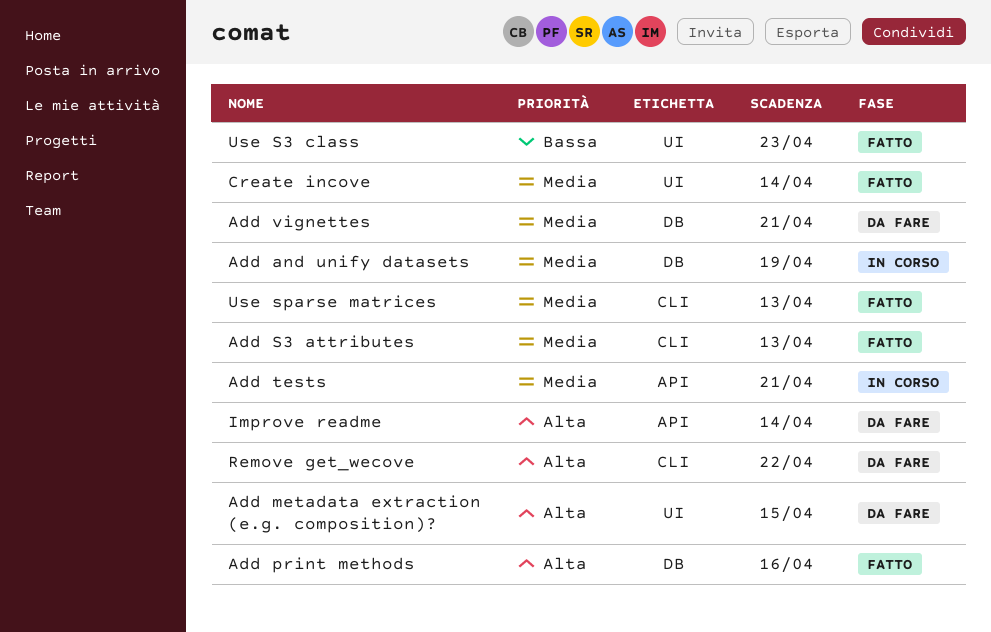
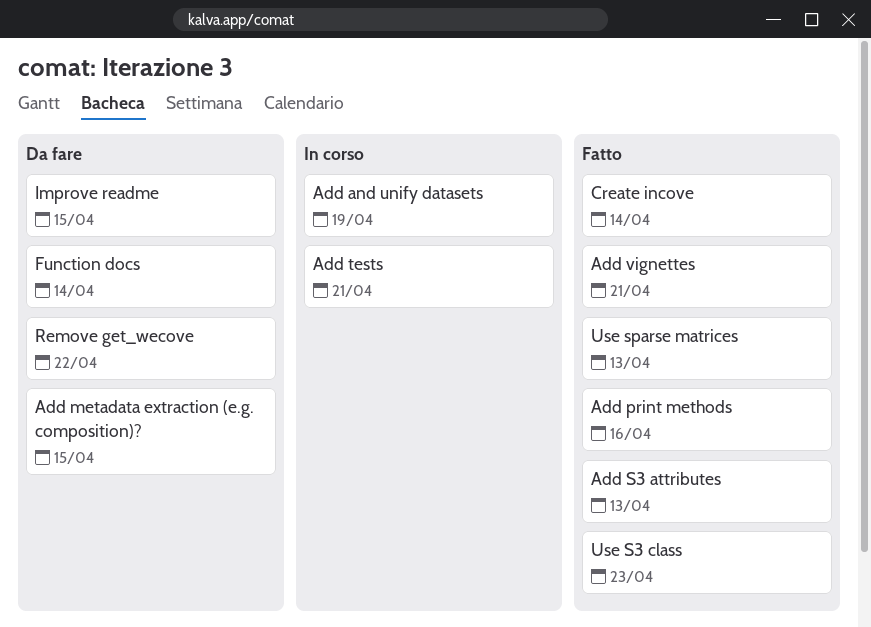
Add vignettes, status: Da fare -> Fatto
Function docs: none -> present
Improve readme, due: Apr 14 -> Apr 15

